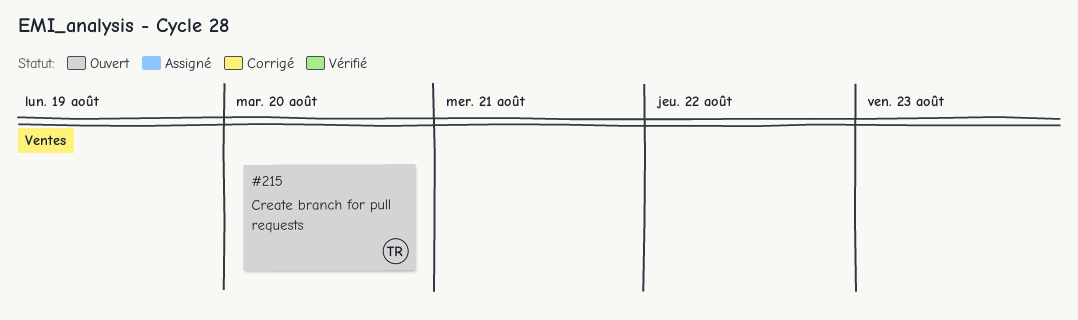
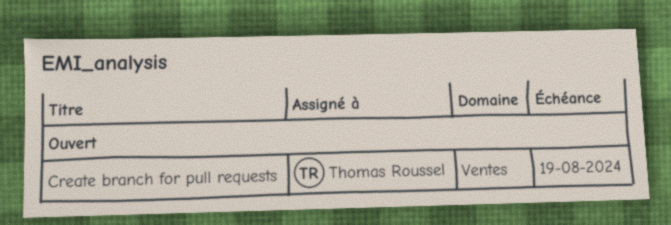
Create branch for pull requests, due: Aug 20 -> Aug 19

